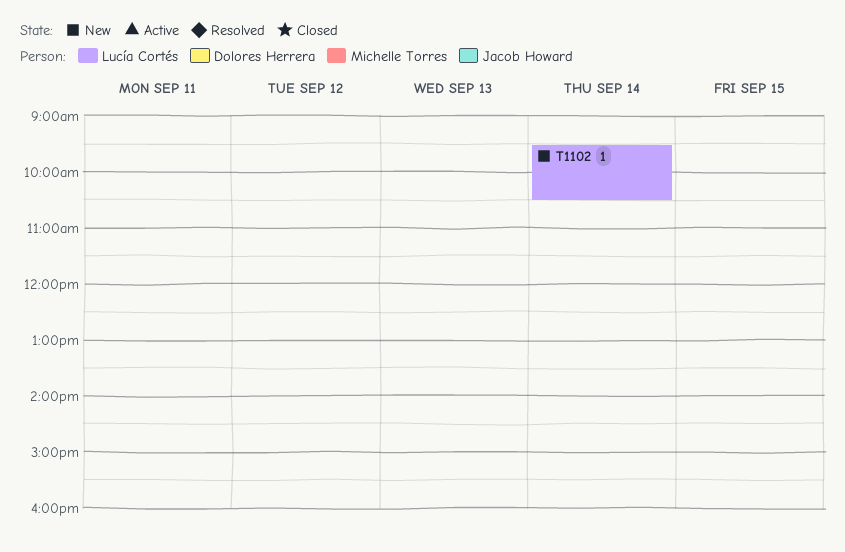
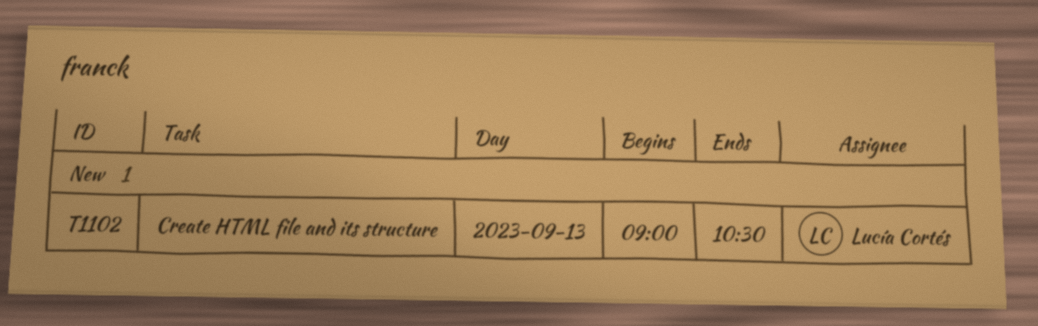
T1102, day: Sep 14 -> Sep 13
T1102, begins: 09:30 -> 09:00

